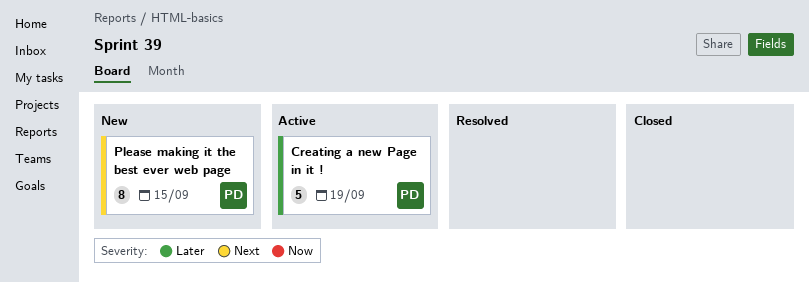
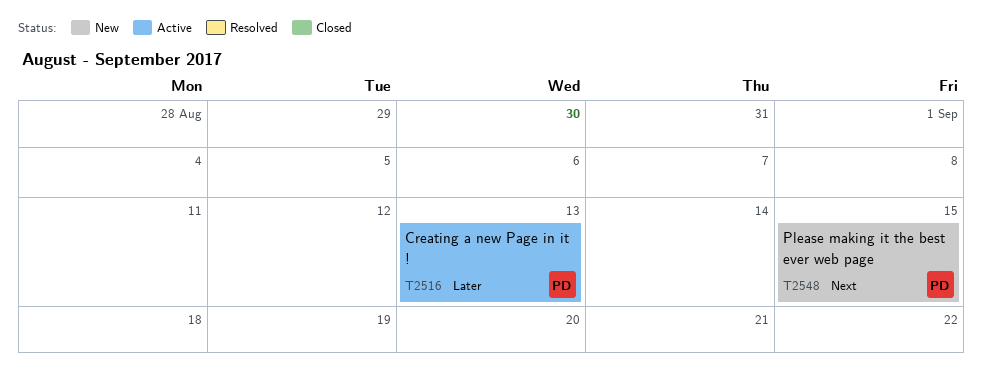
Creating a new Page in it !, due: Sep 19 -> Sep 13

